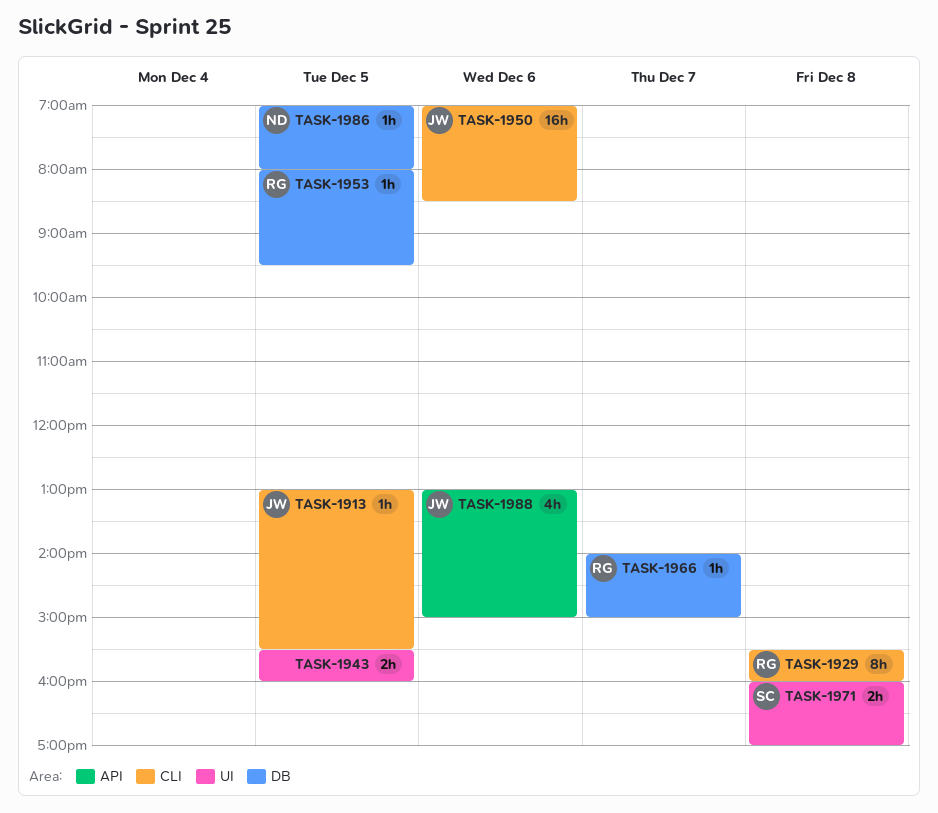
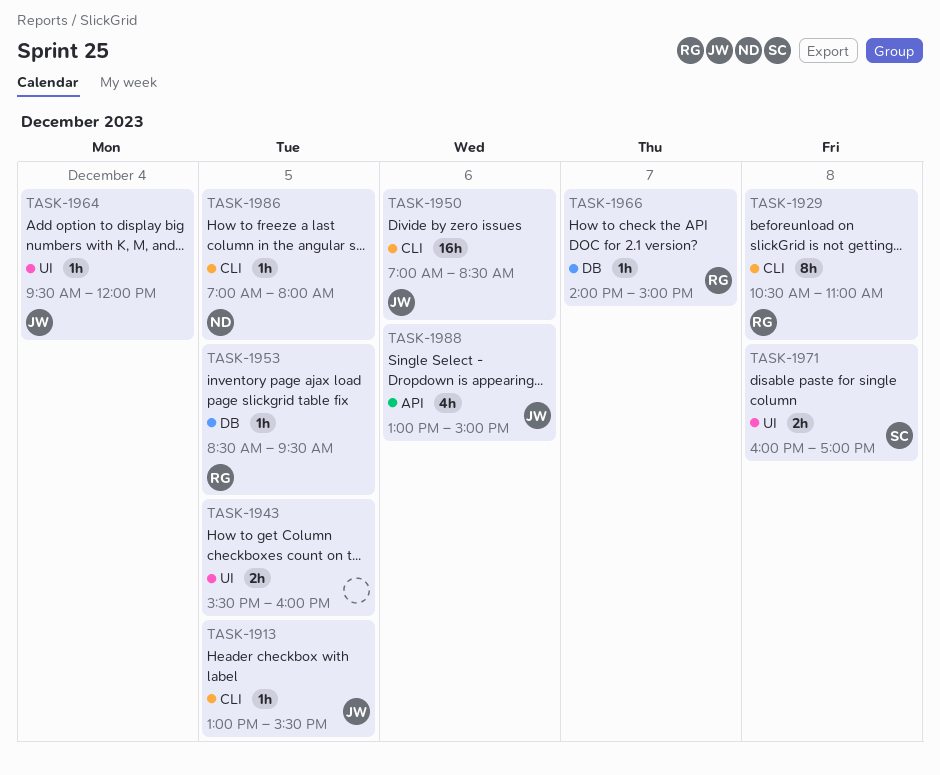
TASK-1929, begins: 15:30 -> 10:30
TASK-1929, ends: 16:00 -> 11:00
TASK-1953, begins: 08:00 -> 08:30
TASK-1964: none -> present
TASK-1986, label: DB -> CLI

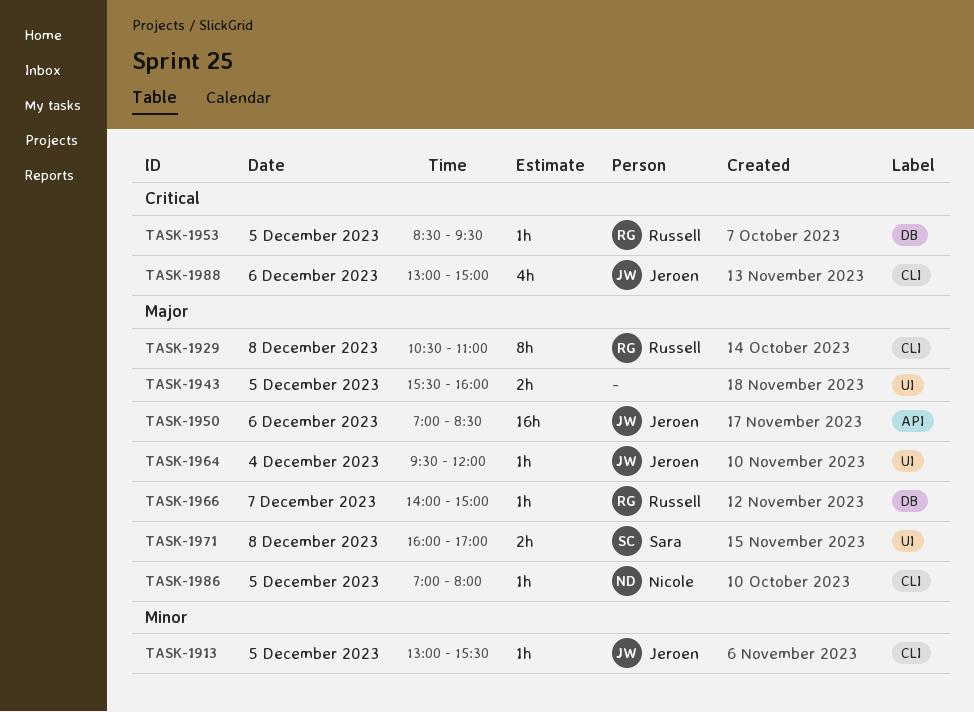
TASK-1950, label: CLI -> API
TASK-1988, label: API -> CLI

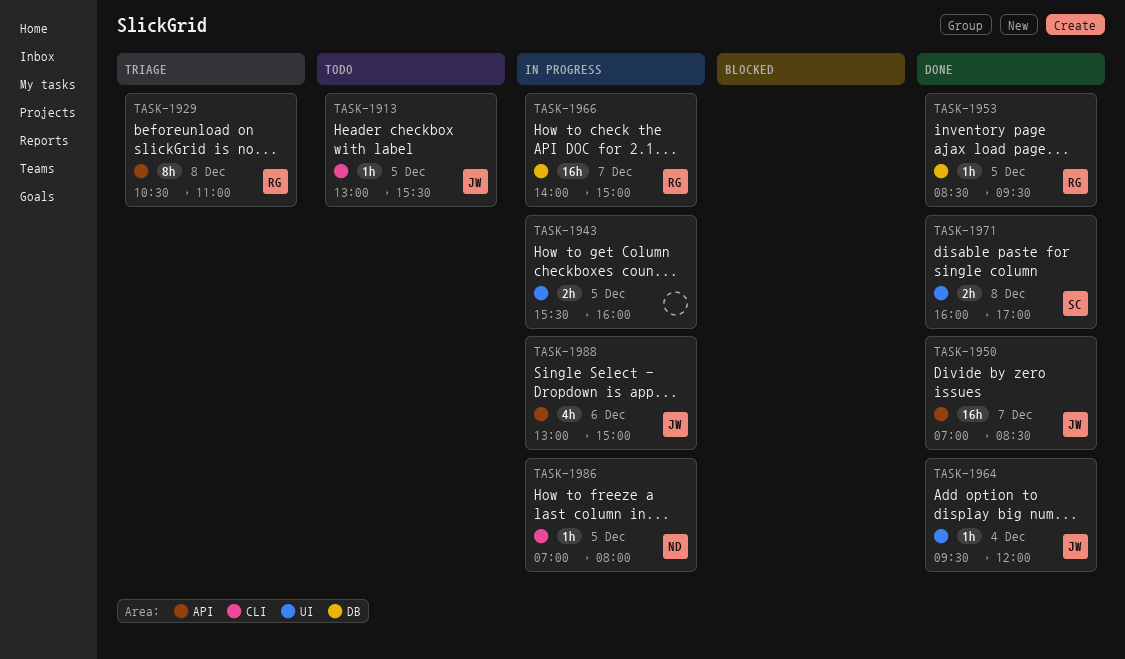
TASK-1929, label: CLI -> API
TASK-1950, day: Dec 6 -> Dec 7
TASK-1966, estimate: 1h -> 16h
TASK-1988, label: CLI -> API

